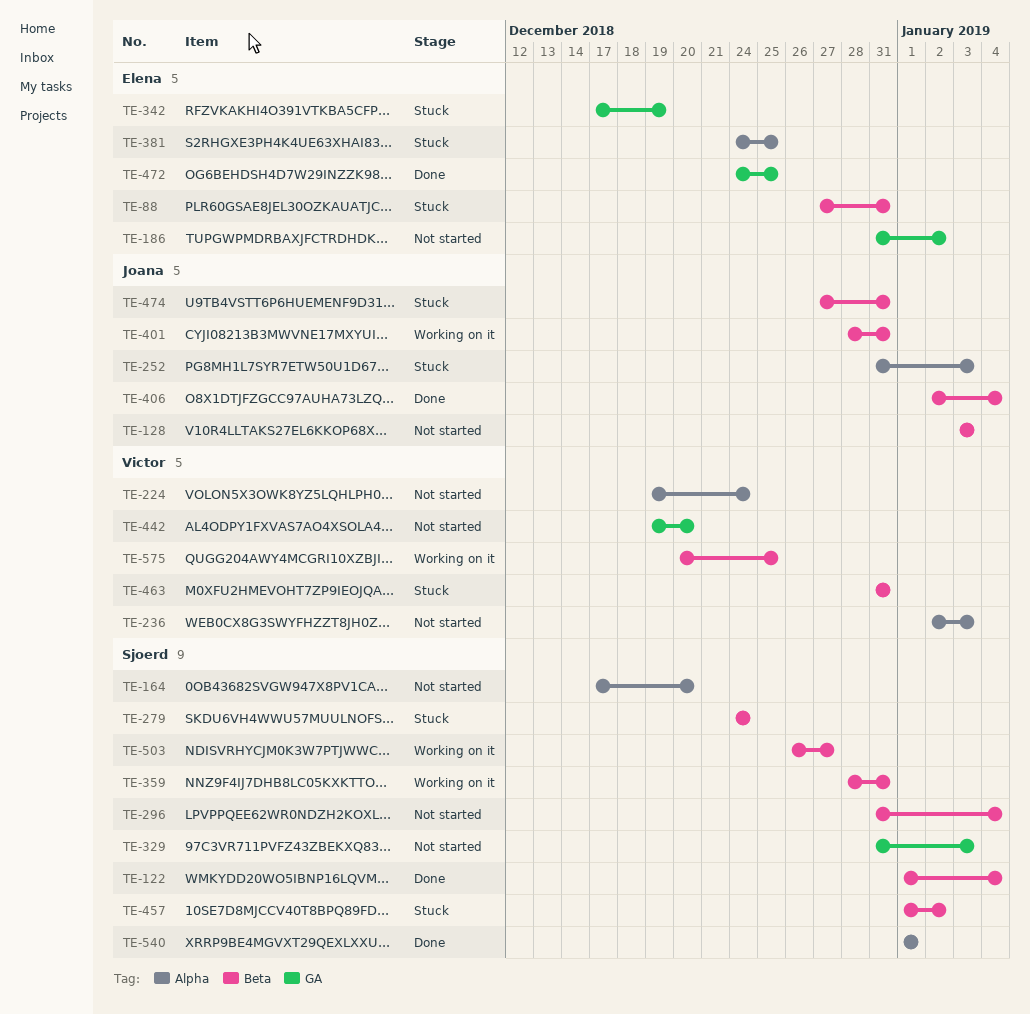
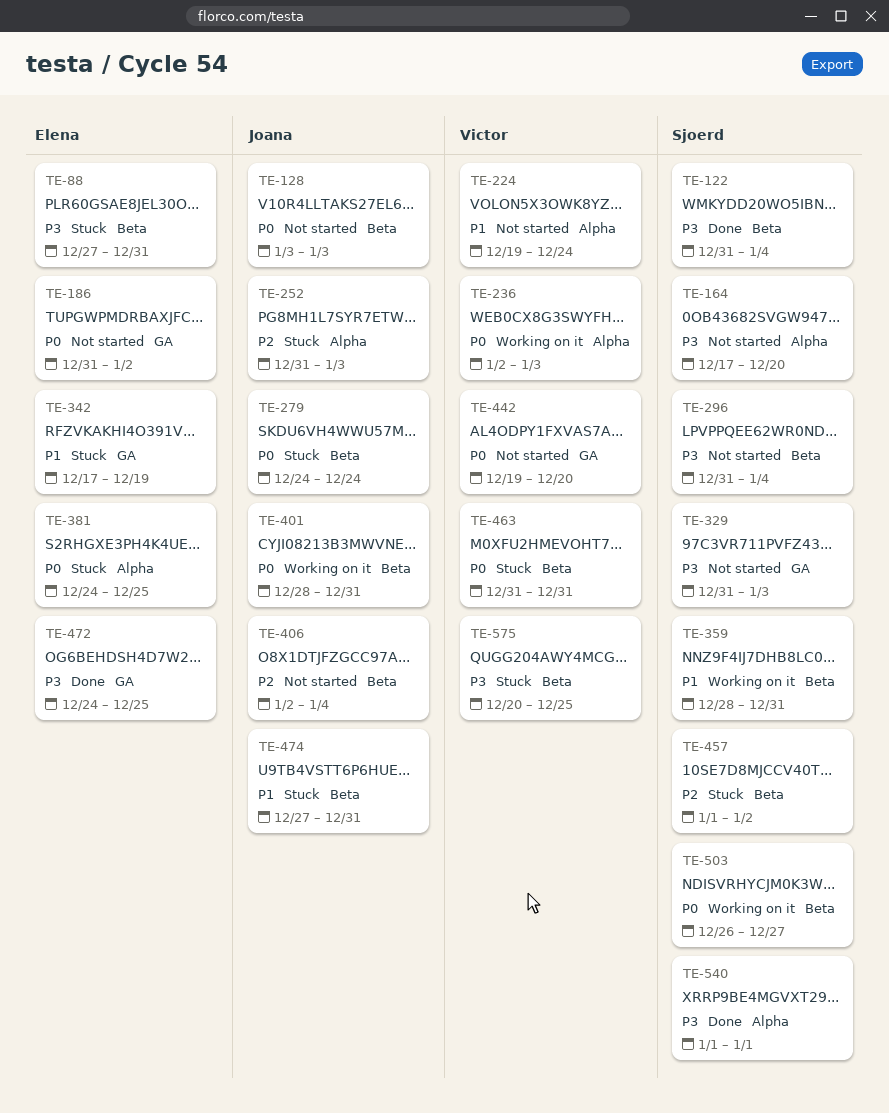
TE-122, start: Jan 1 -> Dec 31
TE-236, status: Not started -> Working on it
TE-279, owner: Sjoerd -> Joana
TE-406, status: Done -> Not started
TE-575, status: Working on it -> Stuck

